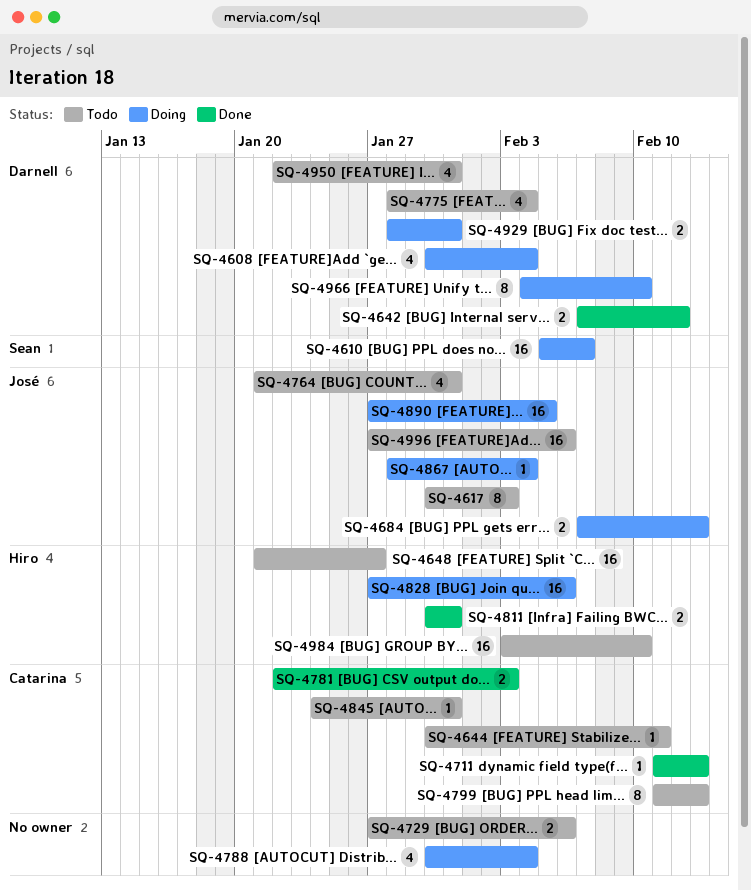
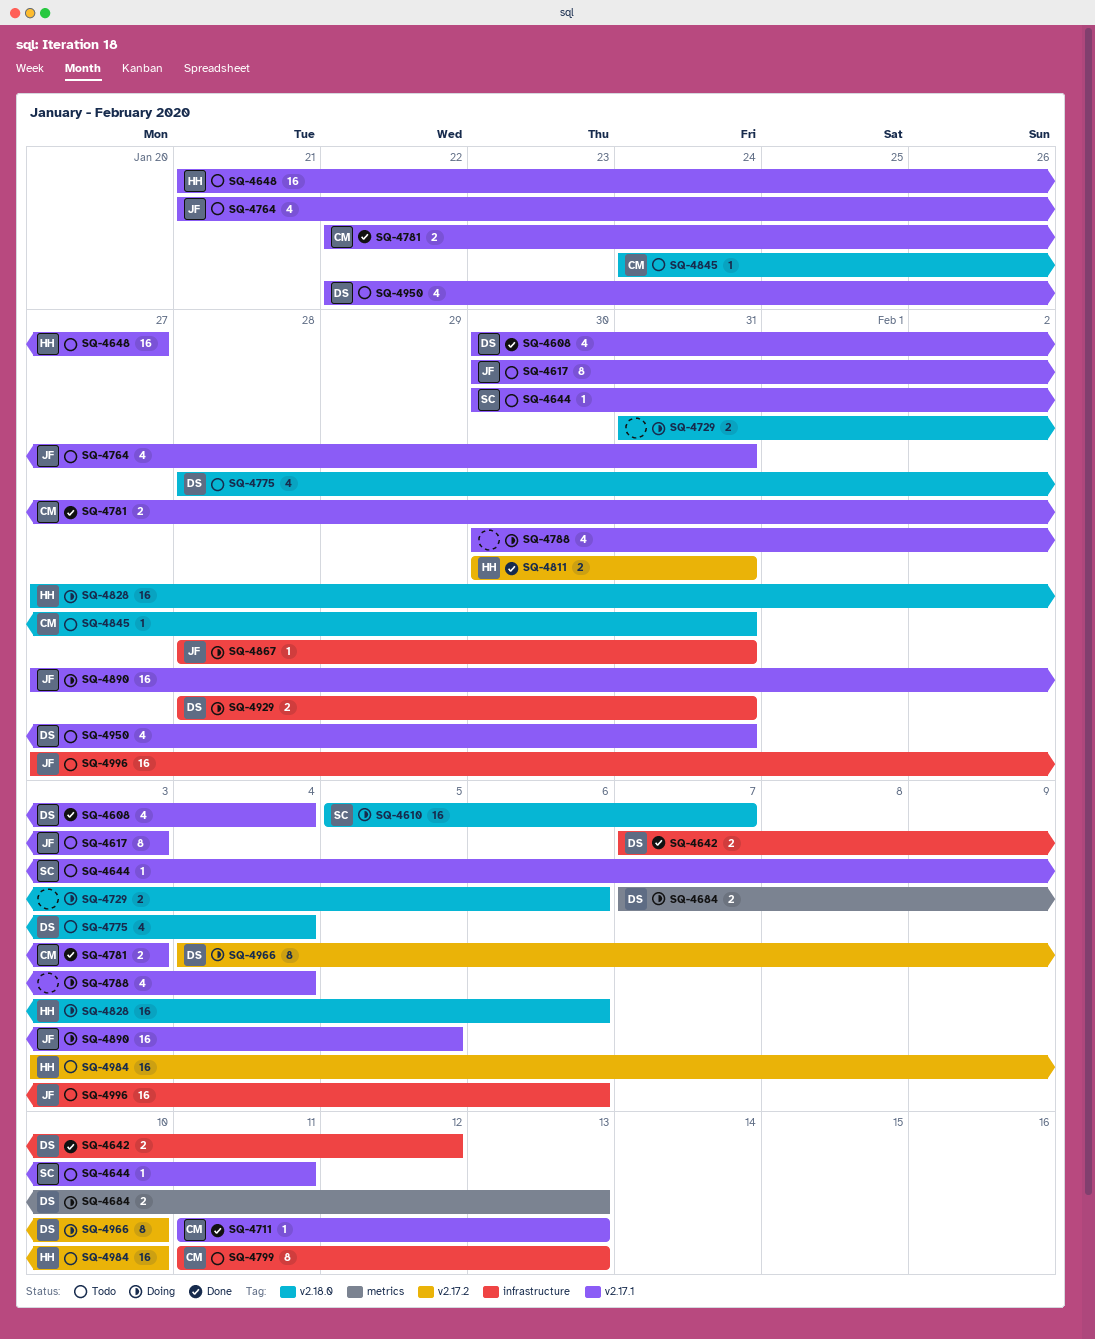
SQ-4608, status: Doing -> Done
SQ-4644, owner: Catarina -> Sean
SQ-4684, owner: José -> Darnell
SQ-4729, status: Todo -> Doing
SQ-4729, start: Jan 27 -> Jan 31
SQ-4867, due: Feb 4 -> Jan 31

